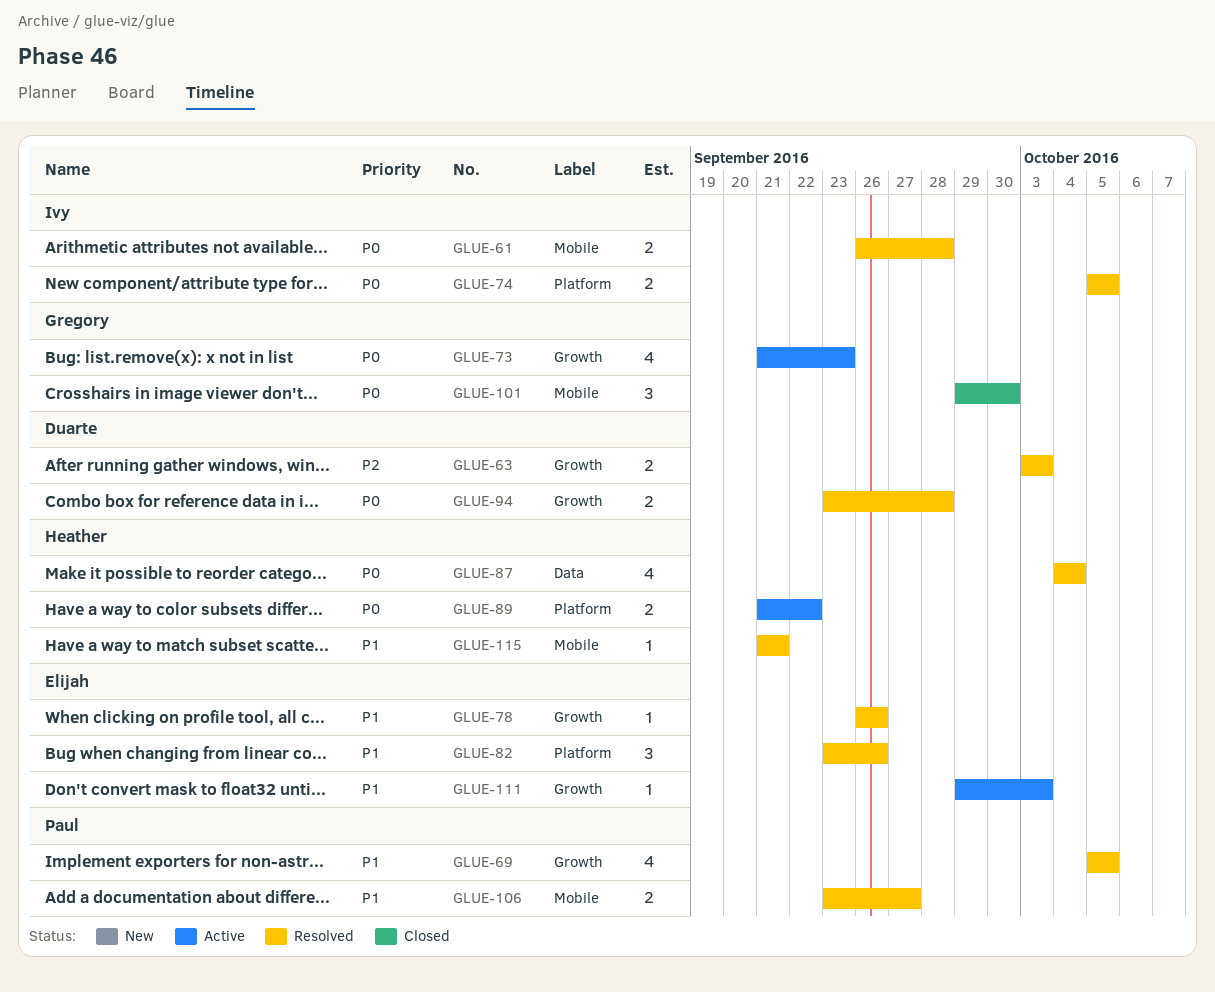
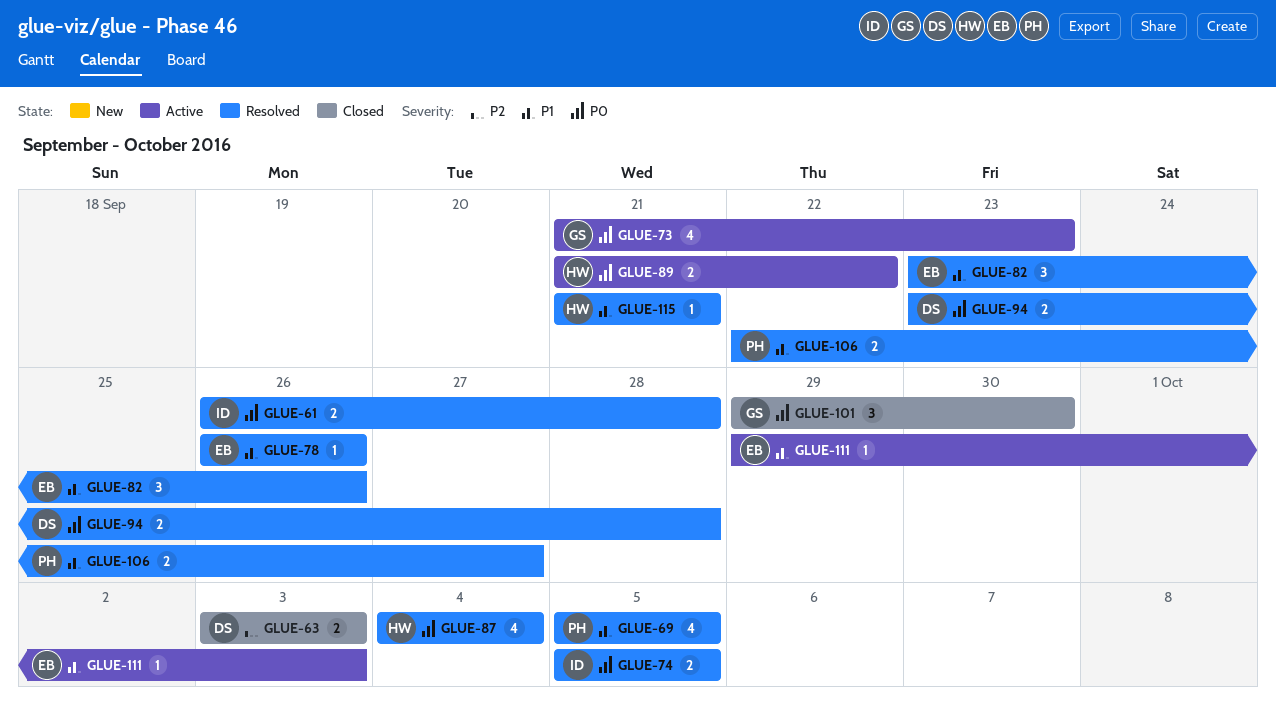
GLUE-63, status: Resolved -> Closed
GLUE-106, start: Sep 23 -> Sep 22

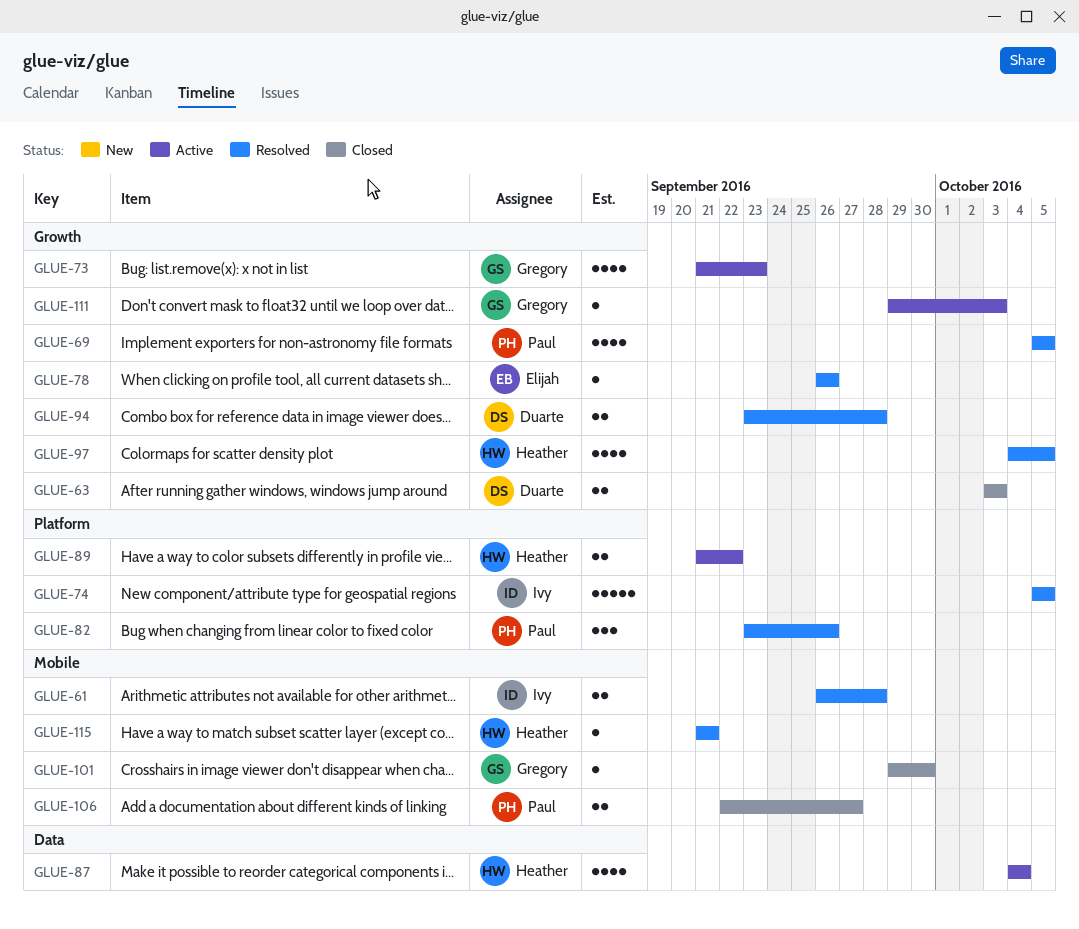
GLUE-74, estimate: 2 -> 5
GLUE-82, owner: Elijah -> Paul
GLUE-87, status: Resolved -> Active
GLUE-97: none -> present
GLUE-101, estimate: 3 -> 1
GLUE-106, status: Resolved -> Closed
GLUE-111, owner: Elijah -> Gregory

